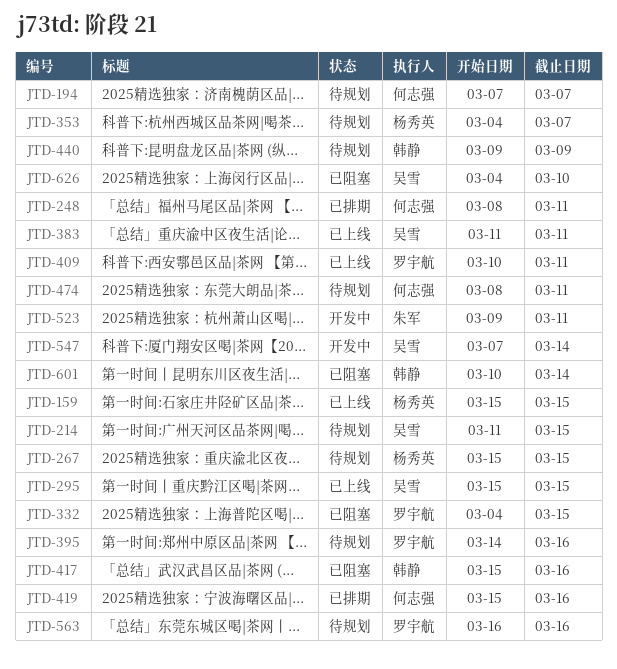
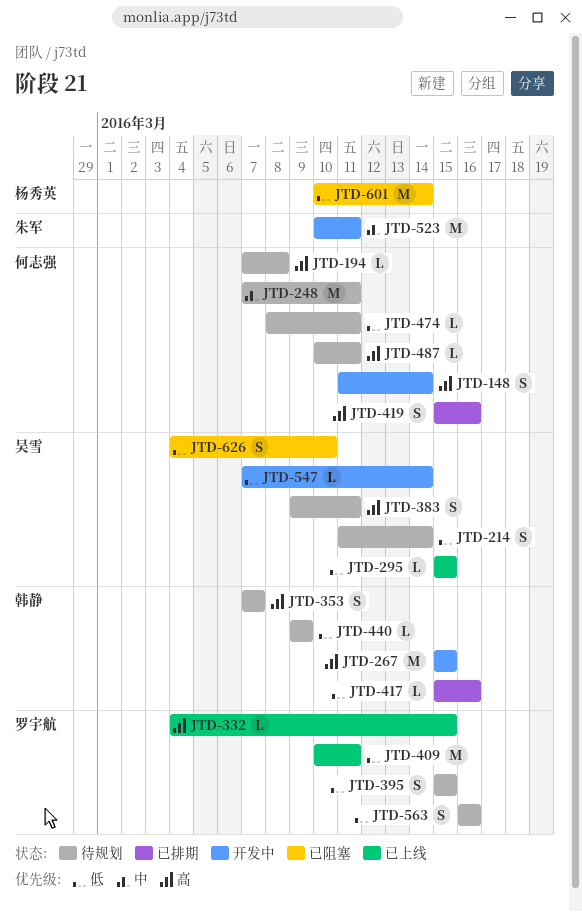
JTD-148: none -> present
JTD-159: present -> none
JTD-194, due: Mar 7 -> Mar 8
JTD-214, due: Mar 15 -> Mar 14
JTD-248, status: 已排期 -> 待规划
JTD-248, start: Mar 8 -> Mar 7
JTD-267, status: 待规划 -> 开发中
JTD-267, owner: 杨秀英 -> 韩静
JTD-332, status: 已阻塞 -> 已上线
JTD-353, owner: 杨秀英 -> 韩静
JTD-353, start: Mar 4 -> Mar 7
JTD-383, status: 已上线 -> 待规划
JTD-383, start: Mar 11 -> Mar 9
JTD-395, start: Mar 14 -> Mar 15
JTD-395, due: Mar 16 -> Mar 15
JTD-417, status: 已阻塞 -> 已排期
JTD-487: none -> present
JTD-523, start: Mar 9 -> Mar 10
JTD-601, owner: 韩静 -> 杨秀英

